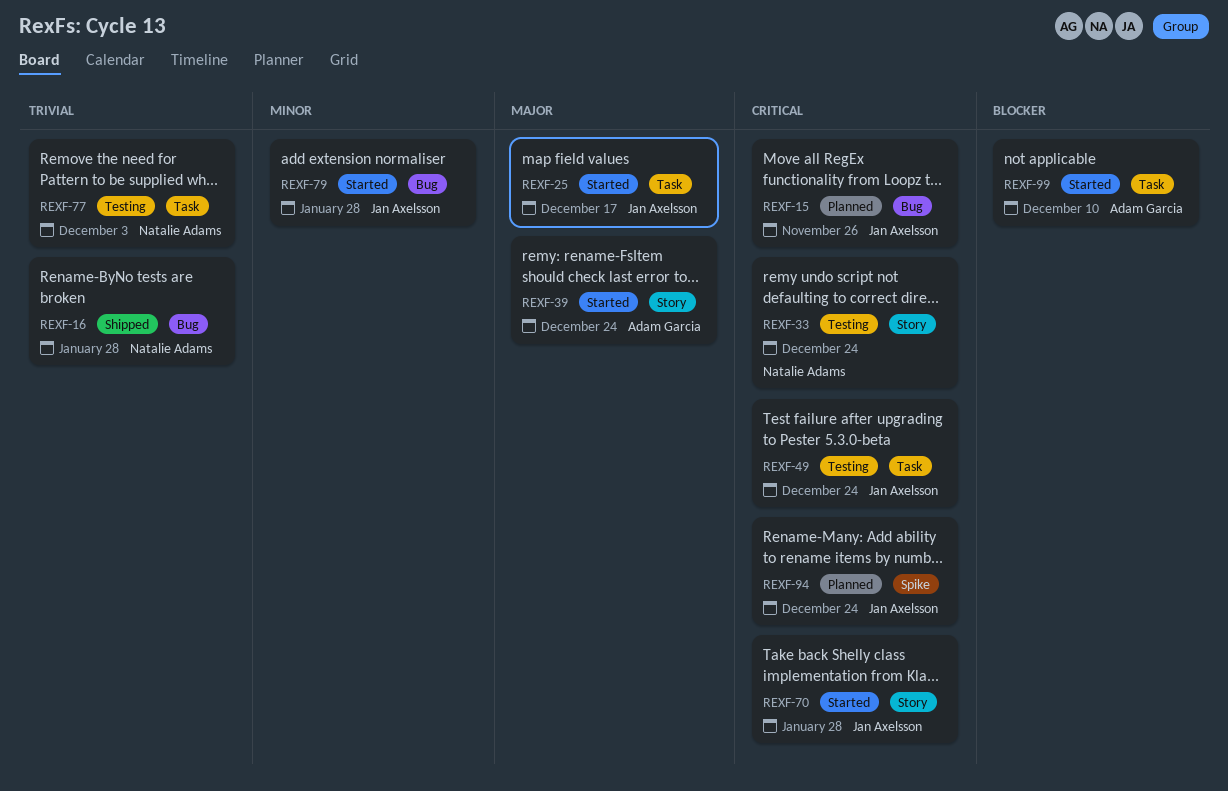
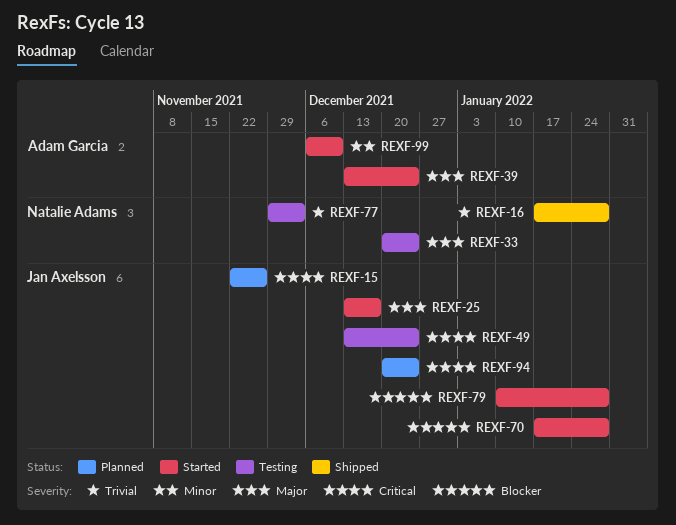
REXF-33, priority: Critical -> Major
REXF-70, priority: Critical -> Blocker
REXF-79, priority: Minor -> Blocker
REXF-99, priority: Blocker -> Minor

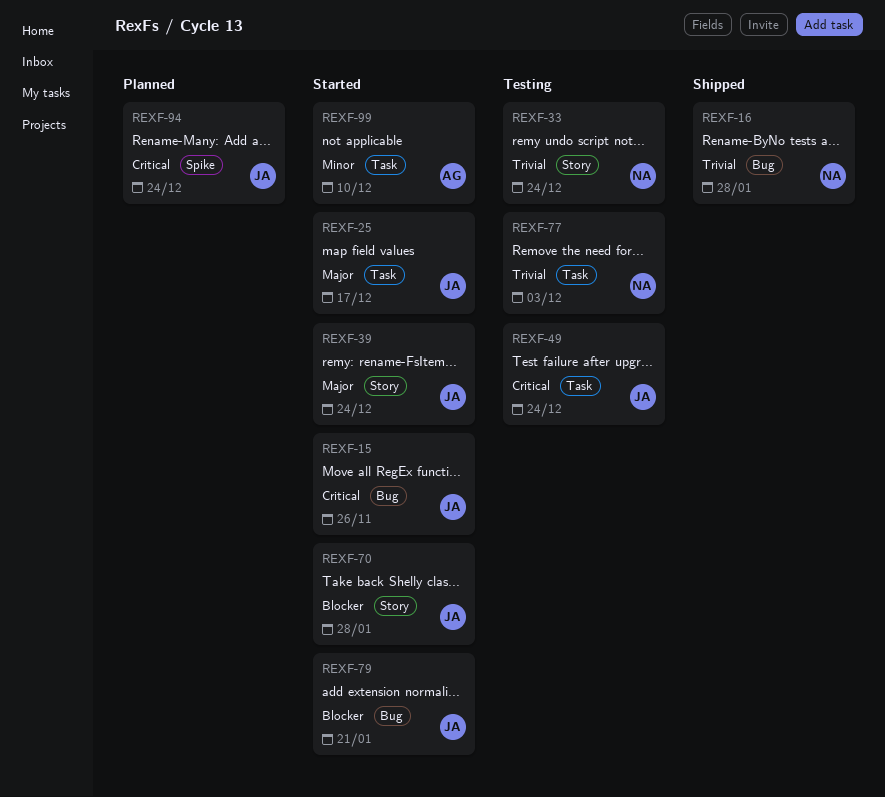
REXF-15, status: Planned -> Started
REXF-33, priority: Major -> Trivial
REXF-39, owner: Adam Garcia -> Jan Axelsson
REXF-79, due: Jan 28 -> Jan 21

